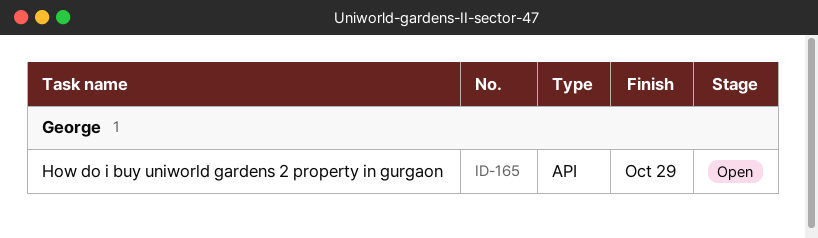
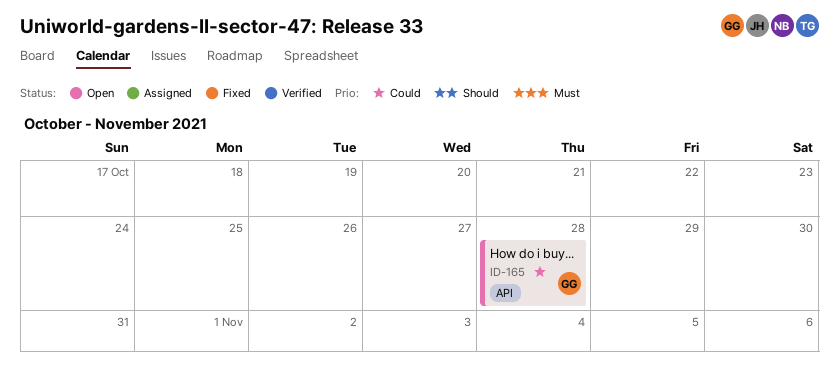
ID-165, due: Oct 29 -> Oct 28

